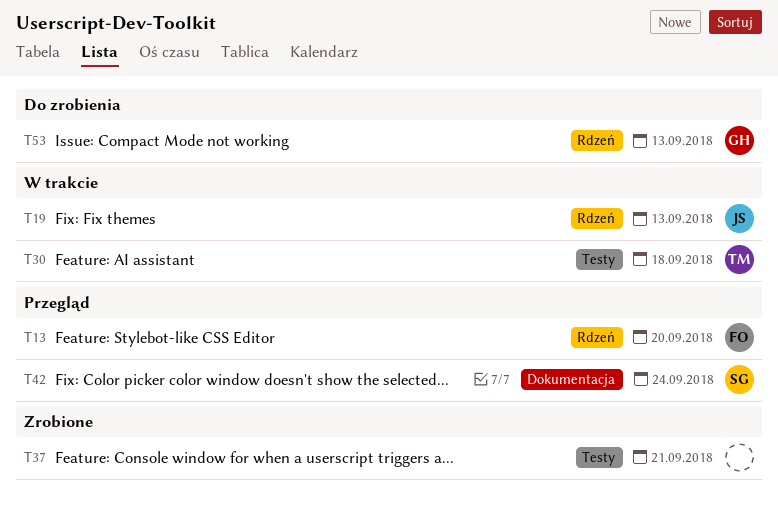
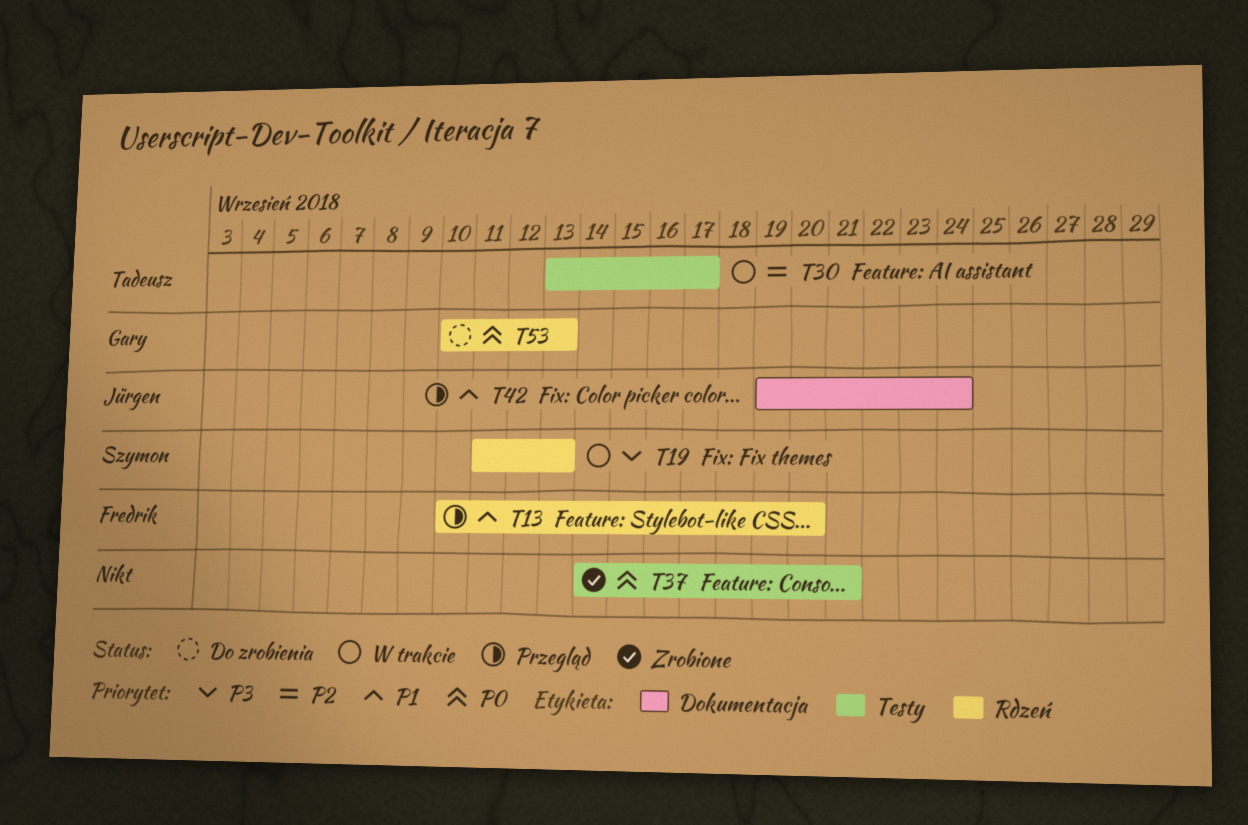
T19, owner: Jürgen -> Szymon
T30, due: Sep 18 -> Sep 17
T42, owner: Szymon -> Jürgen

